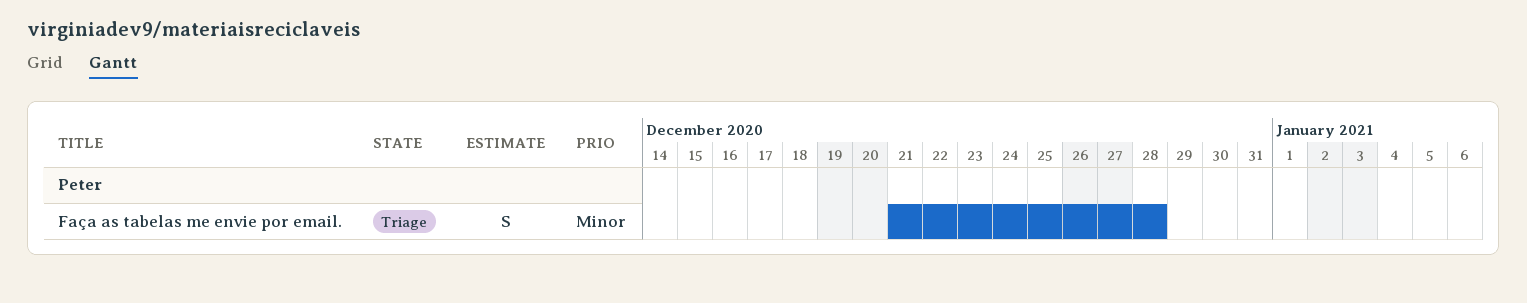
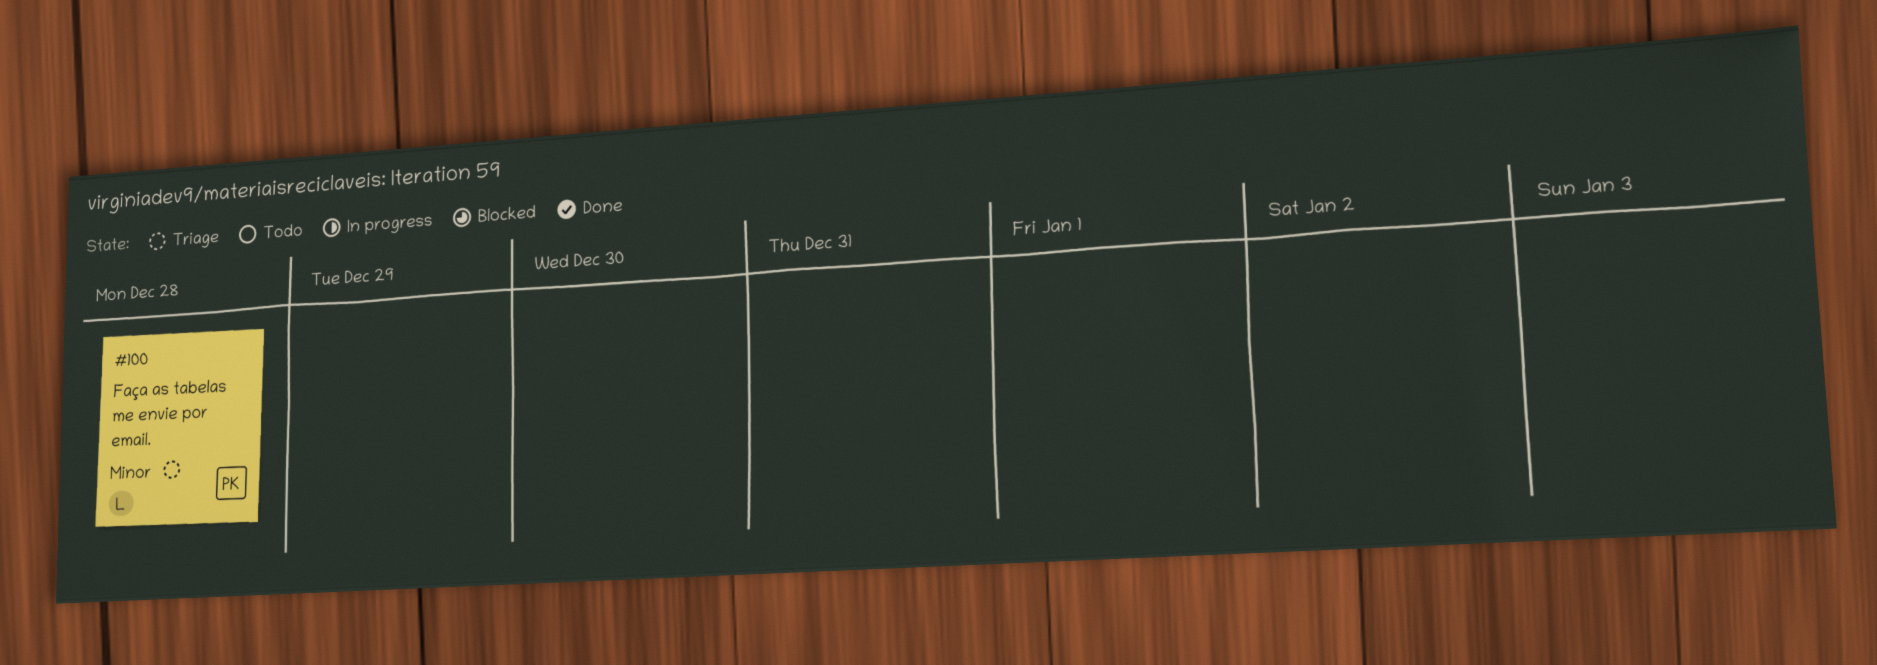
Faça as tabelas me envie por email., estimate: S -> L

